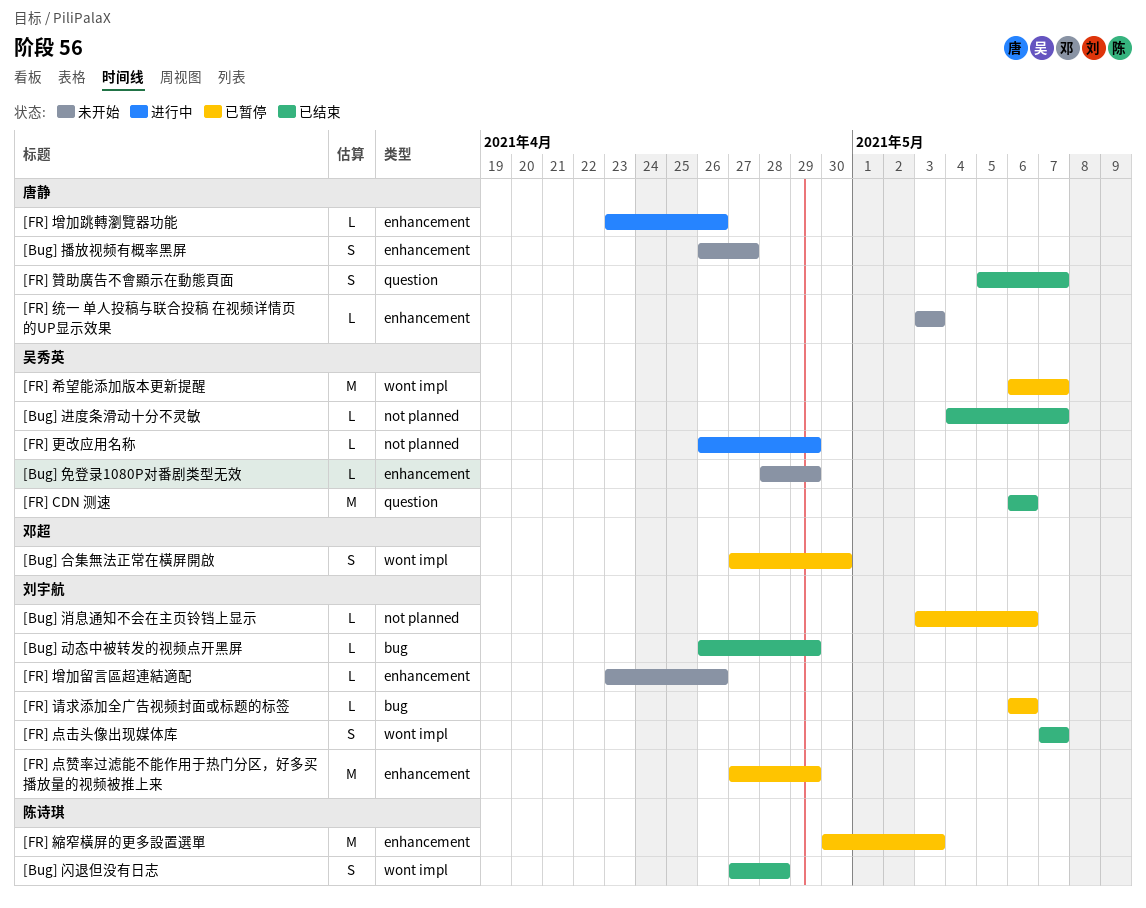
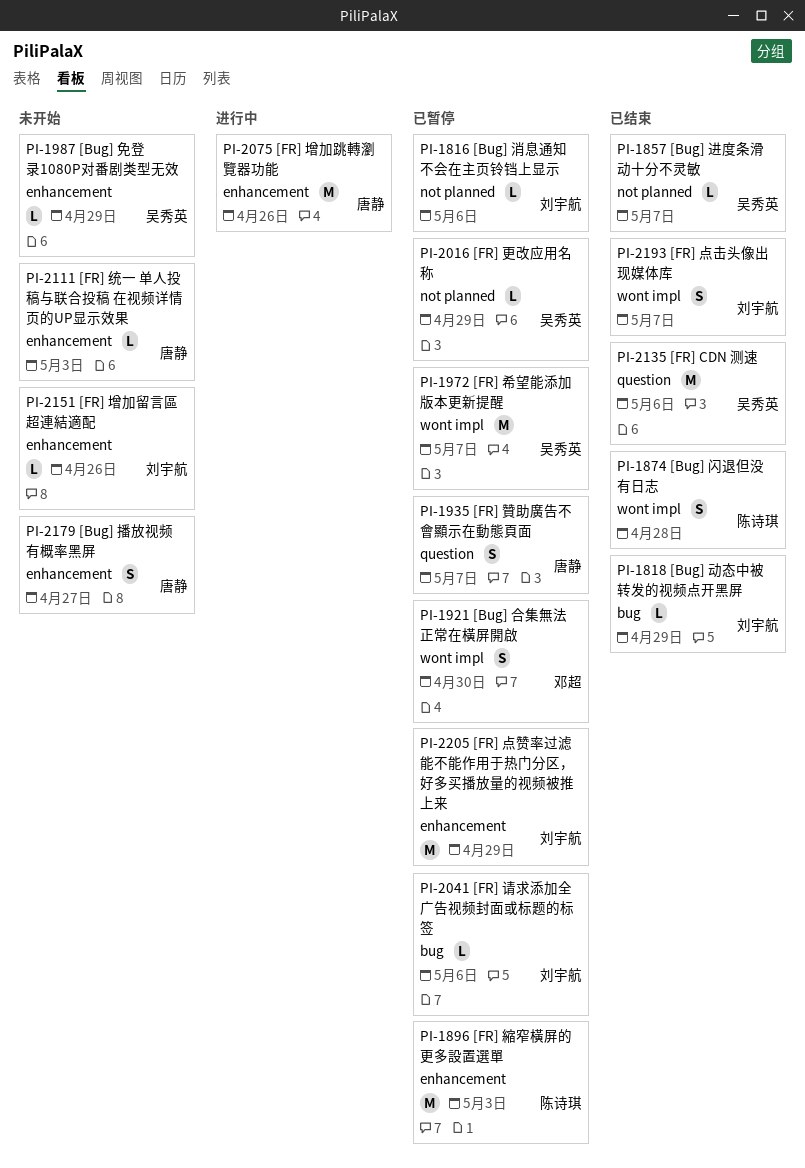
[FR] 增加跳轉瀏覽器功能, estimate: L -> M
[FR] 更改应用名称, status: 进行中 -> 已暂停
[FR] 贊助廣告不會顯示在動態頁面, status: 已结束 -> 已暂停

